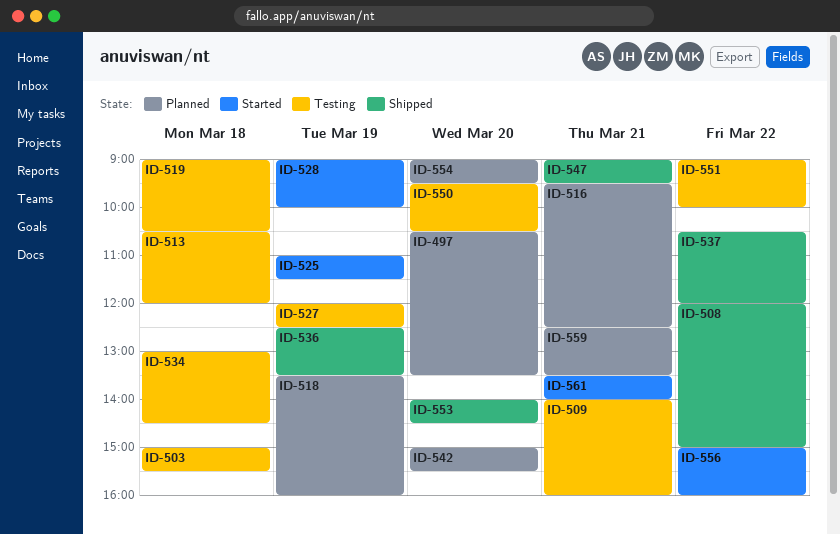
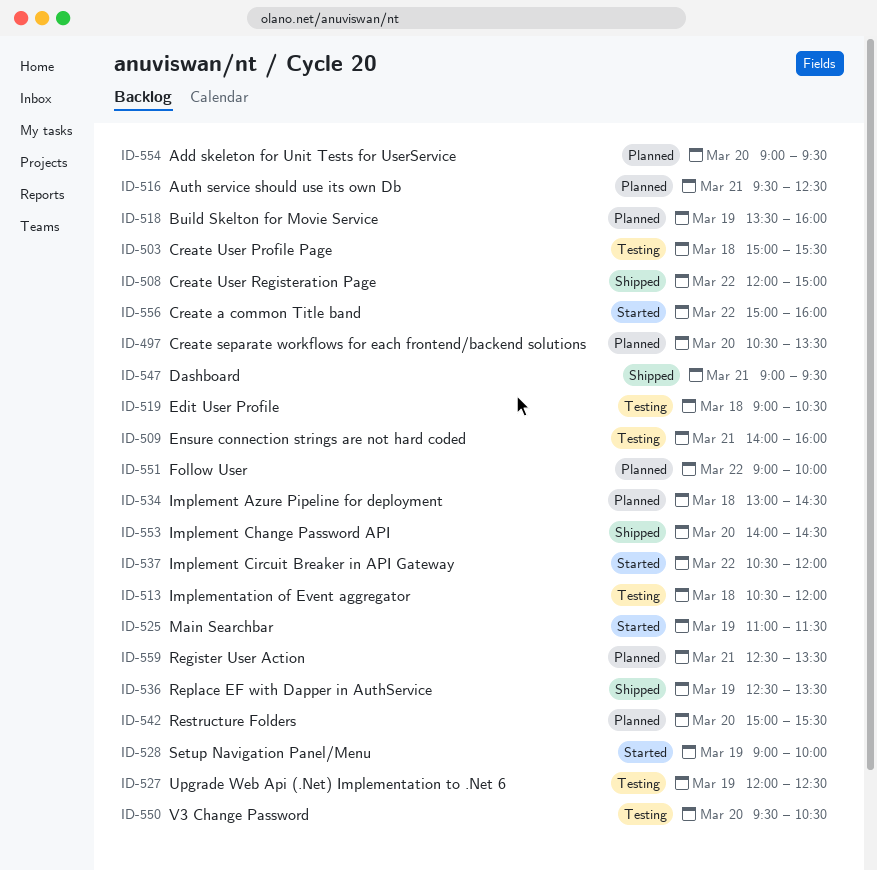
ID-534, status: Testing -> Planned
ID-537, status: Shipped -> Started
ID-551, status: Testing -> Planned
ID-561: present -> none

